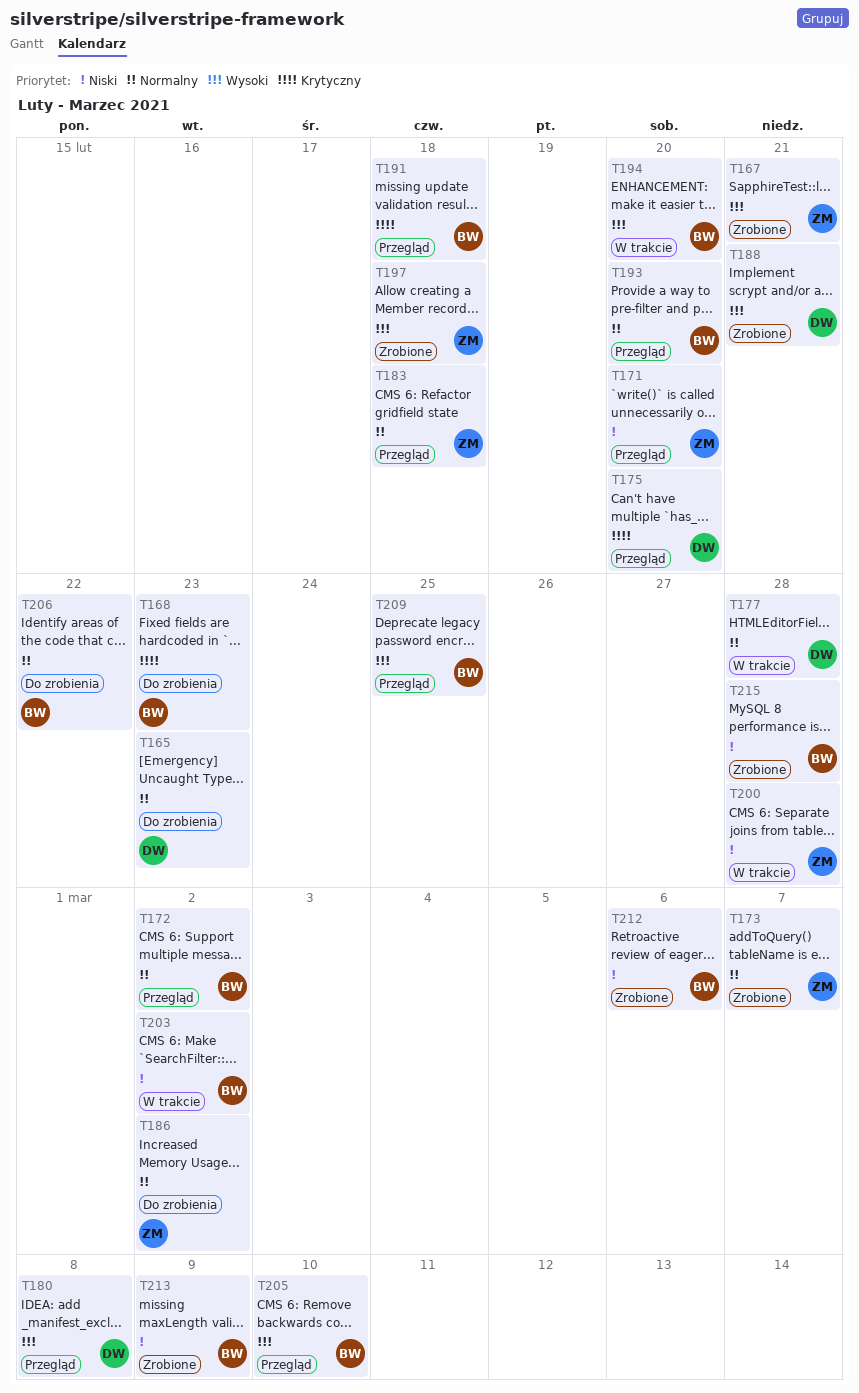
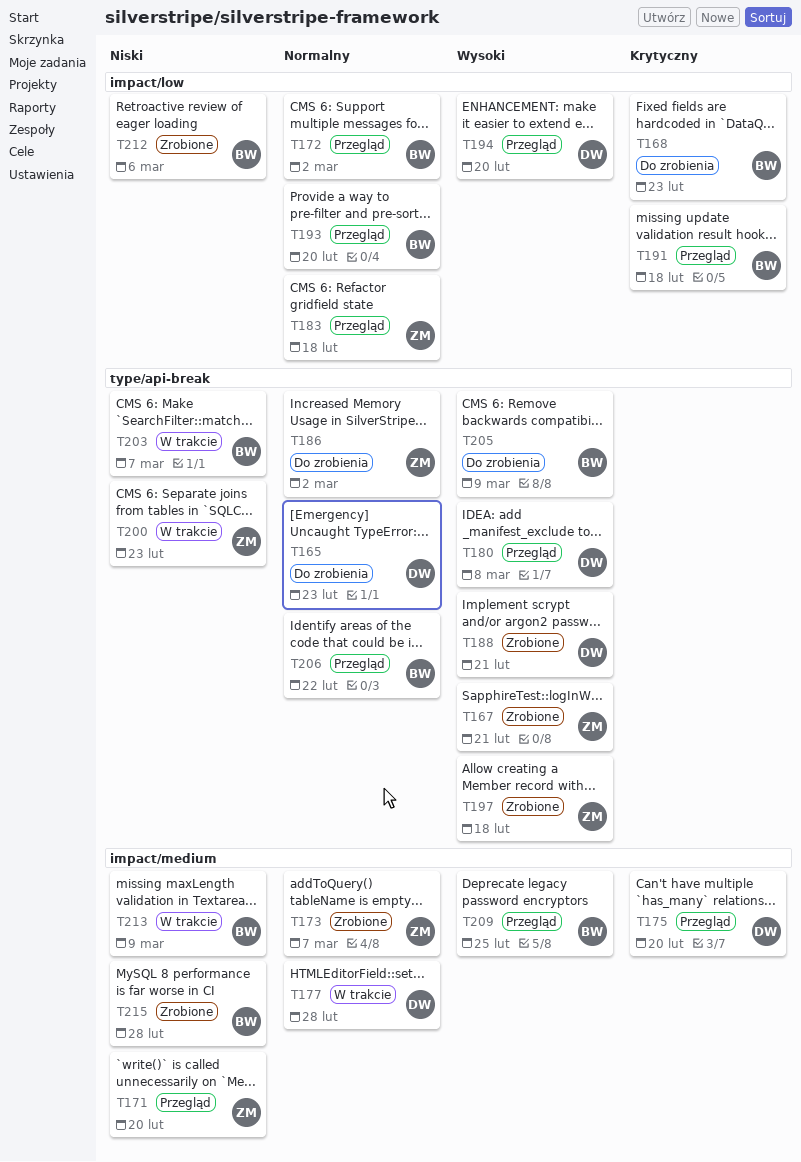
T194, status: W trakcie -> Przegląd
T194, owner: BW -> DW
T200, due: Feb 28 -> Feb 23
T203, due: Mar 2 -> Mar 7
T205, status: Przegląd -> Do zrobienia
T205, due: Mar 10 -> Mar 9
T206, status: Do zrobienia -> Przegląd
T213, status: Zrobione -> W trakcie

